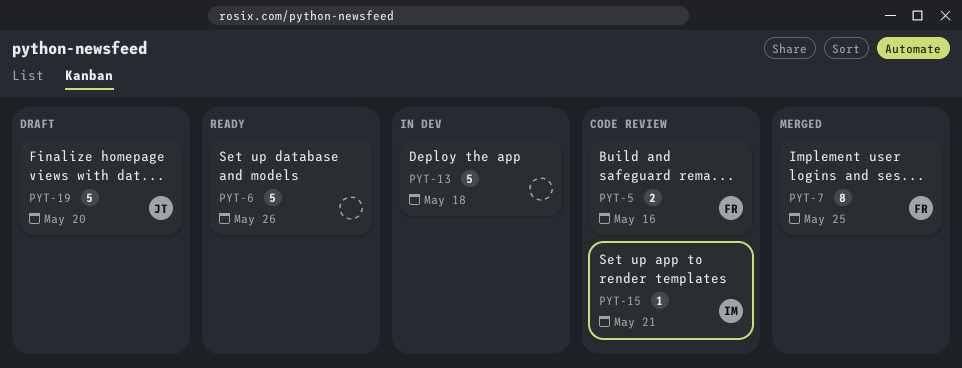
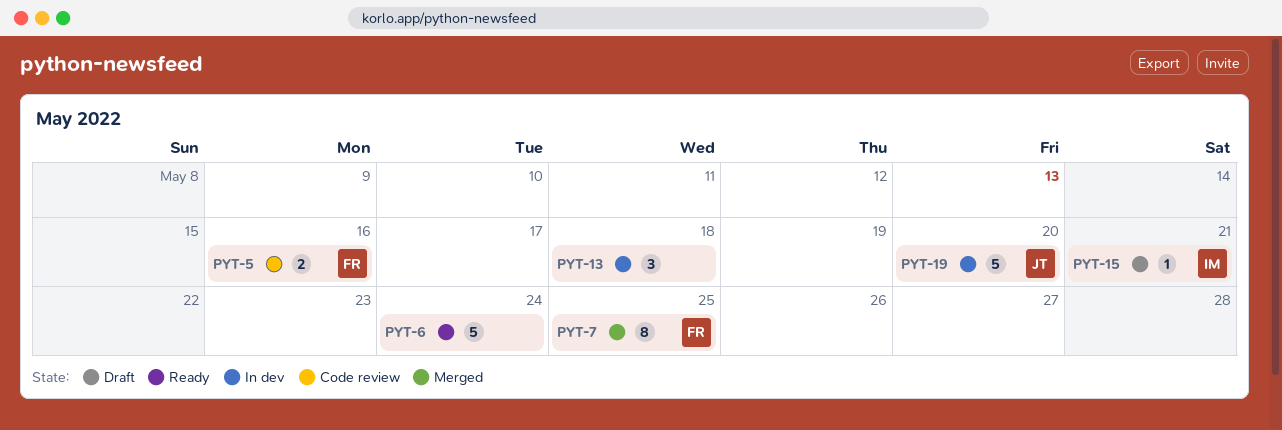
PYT-6, due: May 26 -> May 24
PYT-13, estimate: 5 -> 3
PYT-15, status: Code review -> Draft
PYT-19, status: Draft -> In dev

